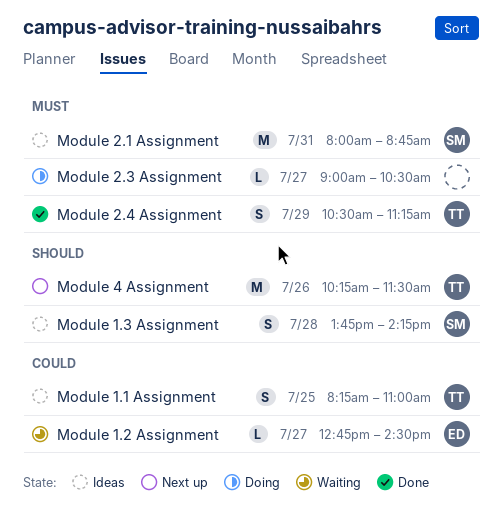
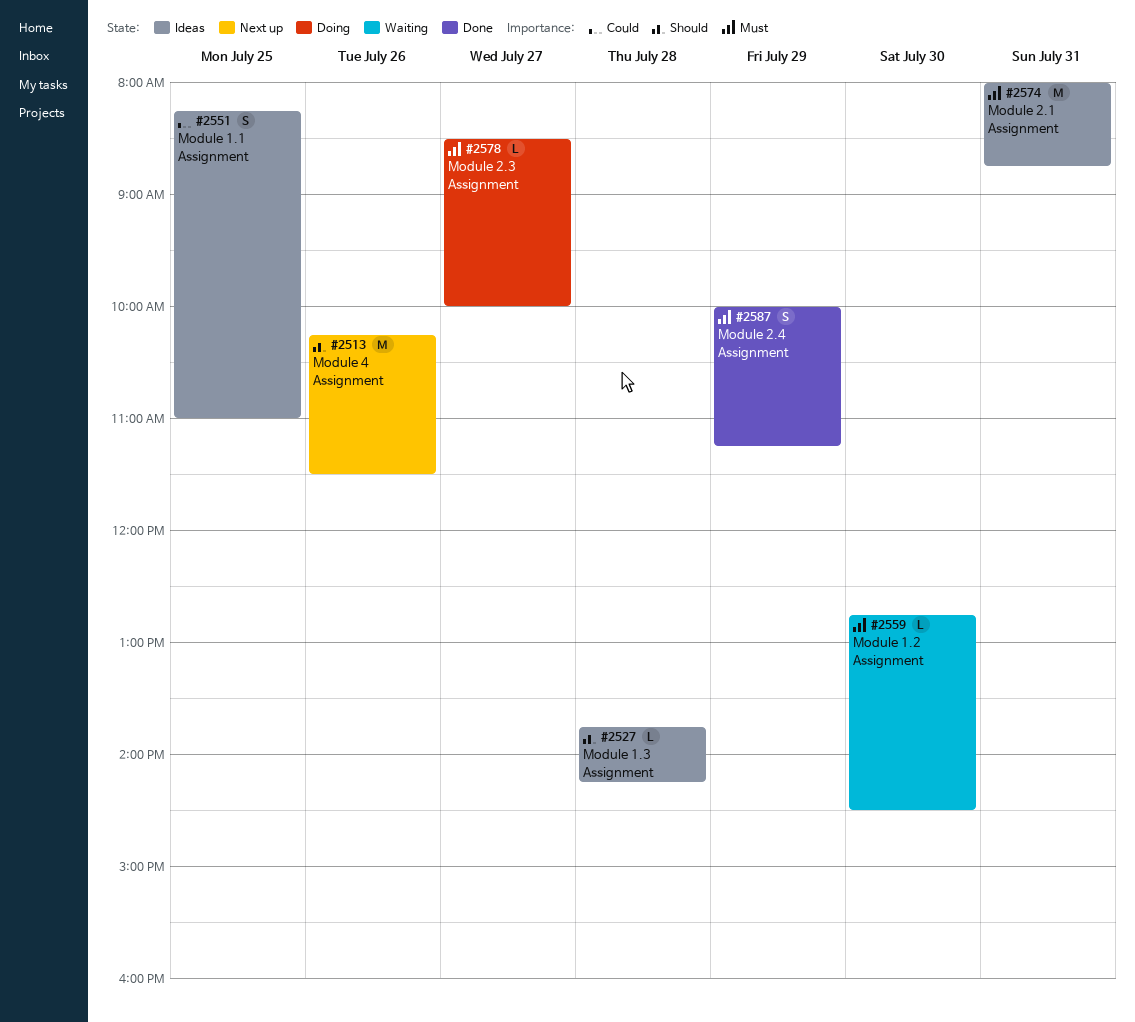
Module 1.2 Assignment, priority: Could -> Must
Module 1.2 Assignment, day: Jul 27 -> Jul 30
Module 1.3 Assignment, estimate: S -> L
Module 2.3 Assignment, begins: 09:00 -> 08:30
Module 2.3 Assignment, ends: 10:30 -> 10:00
Module 2.4 Assignment, begins: 10:30 -> 10:00

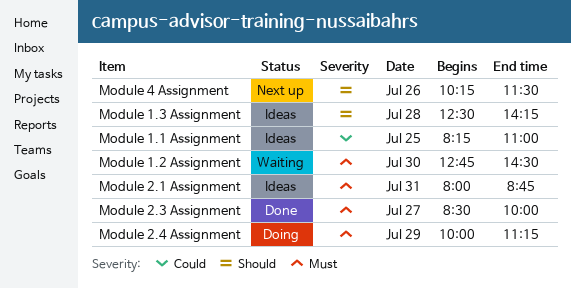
Module 1.3 Assignment, begins: 13:45 -> 12:30
Module 2.3 Assignment, status: Doing -> Done
Module 2.4 Assignment, status: Done -> Doing

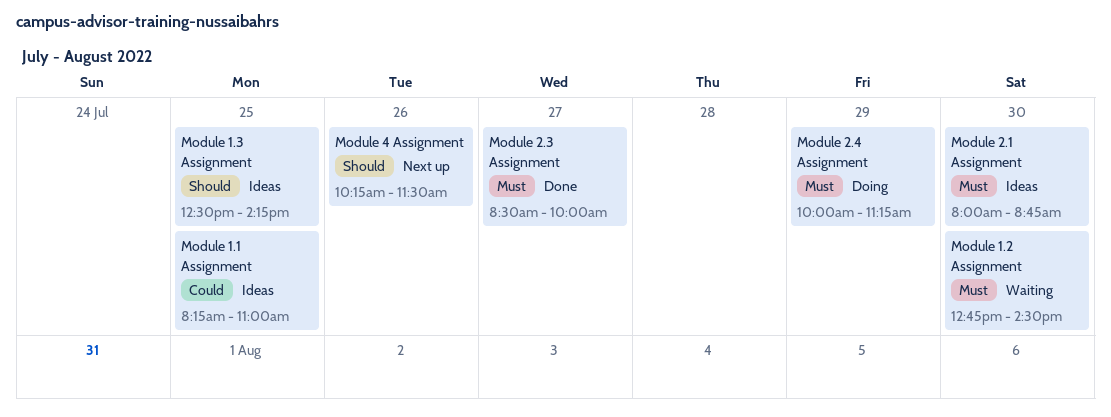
Module 1.3 Assignment, day: Jul 28 -> Jul 25
Module 2.1 Assignment, day: Jul 31 -> Jul 30

